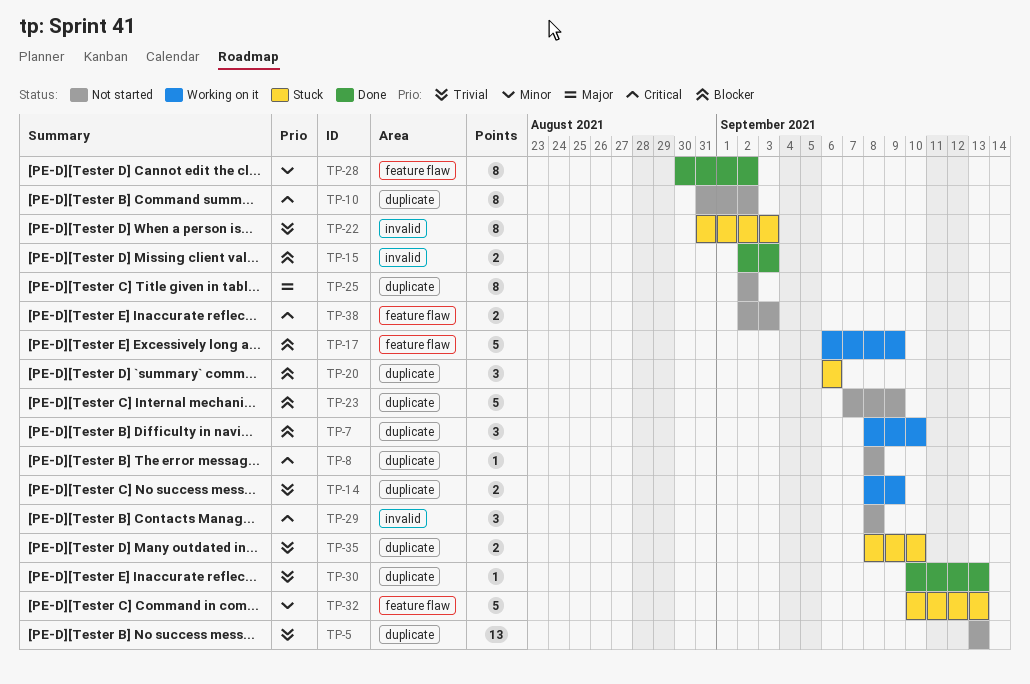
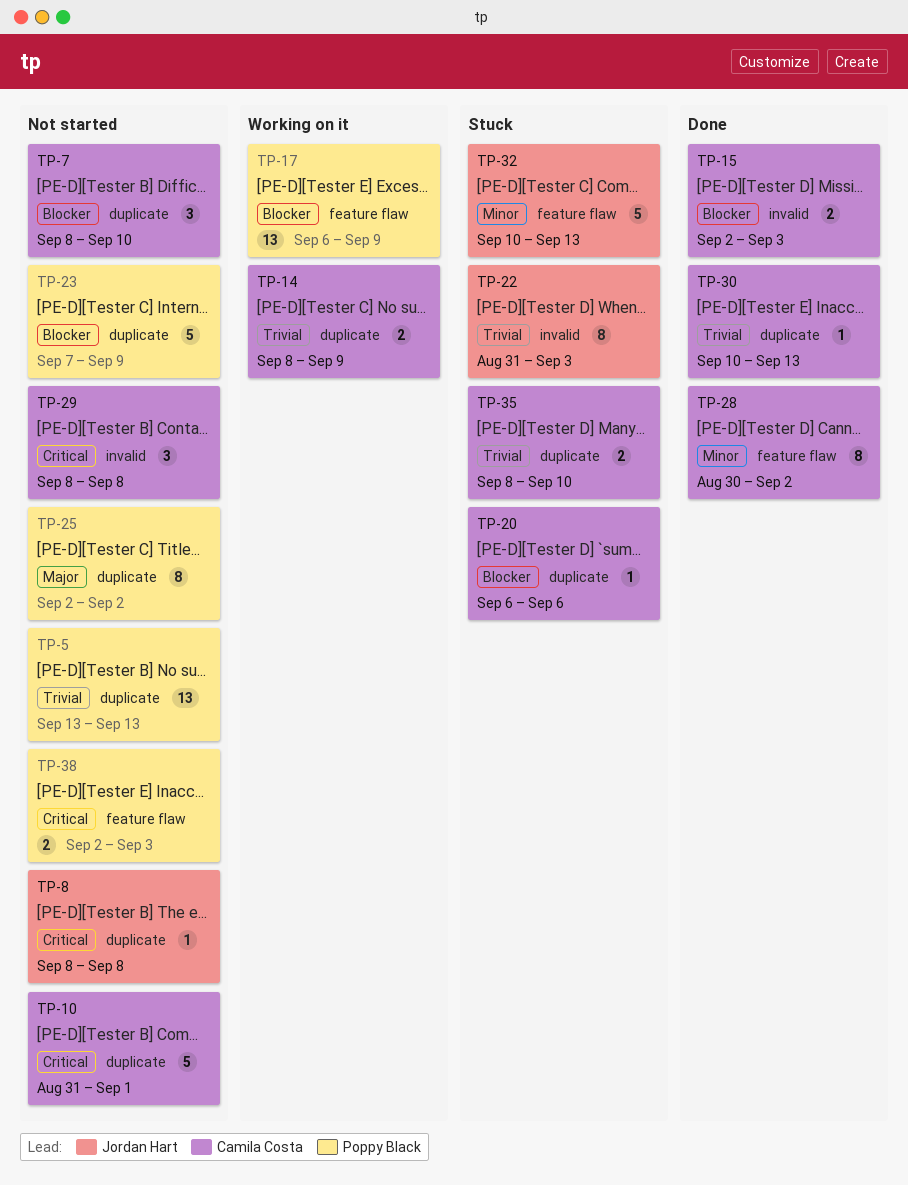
TP-7, status: Working on it -> Not started
TP-10, estimate: 8 -> 5
TP-10, due: Sep 2 -> Sep 1
TP-17, estimate: 5 -> 13
TP-20, estimate: 3 -> 1

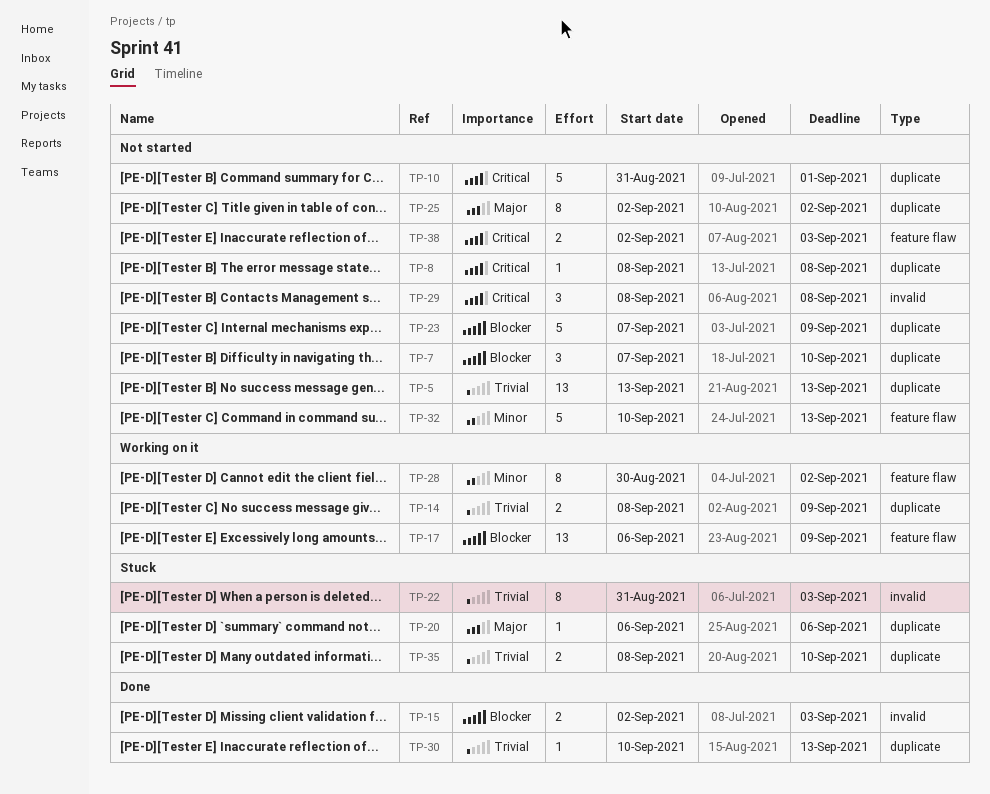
TP-7, start: Sep 8 -> Sep 7
TP-20, priority: Blocker -> Major
TP-28, status: Done -> Working on it
TP-32, status: Stuck -> Not started

